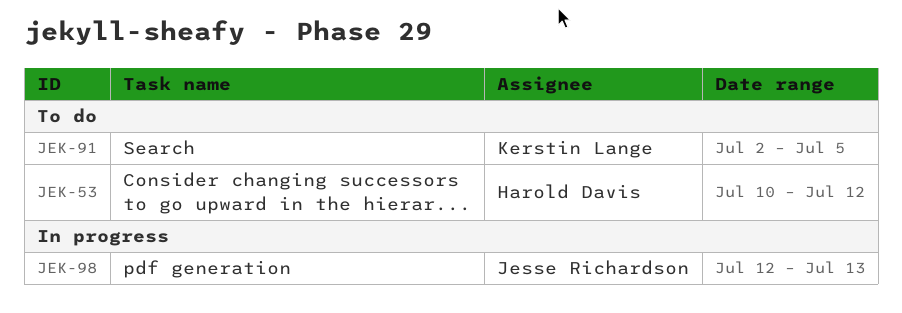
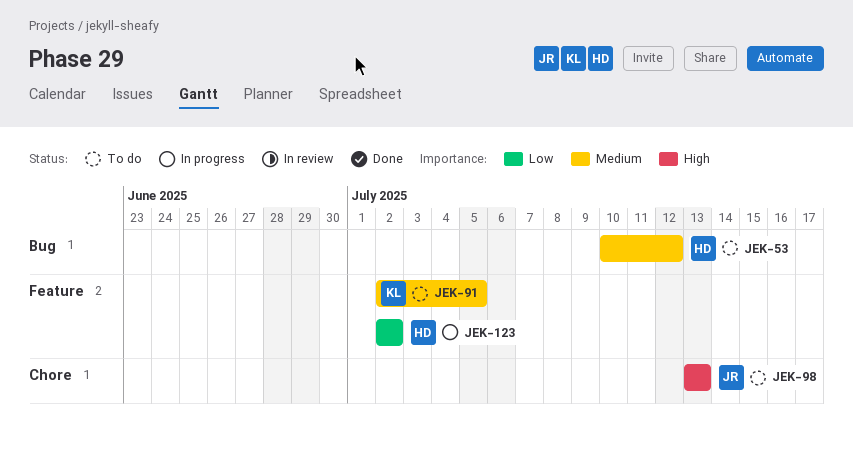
JEK-98, status: In progress -> To do
JEK-98, start: Jul 12 -> Jul 13
JEK-123: none -> present

